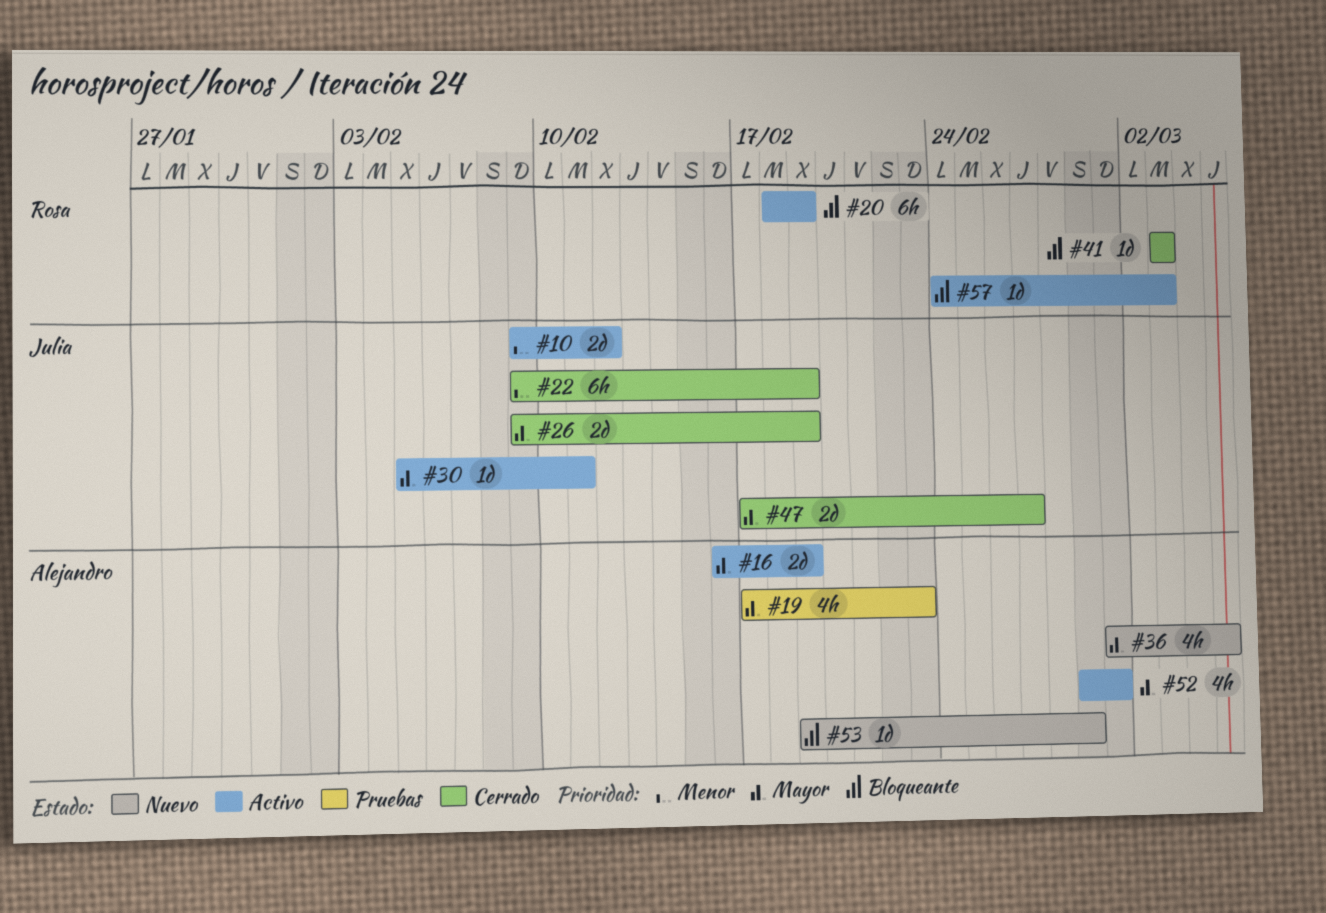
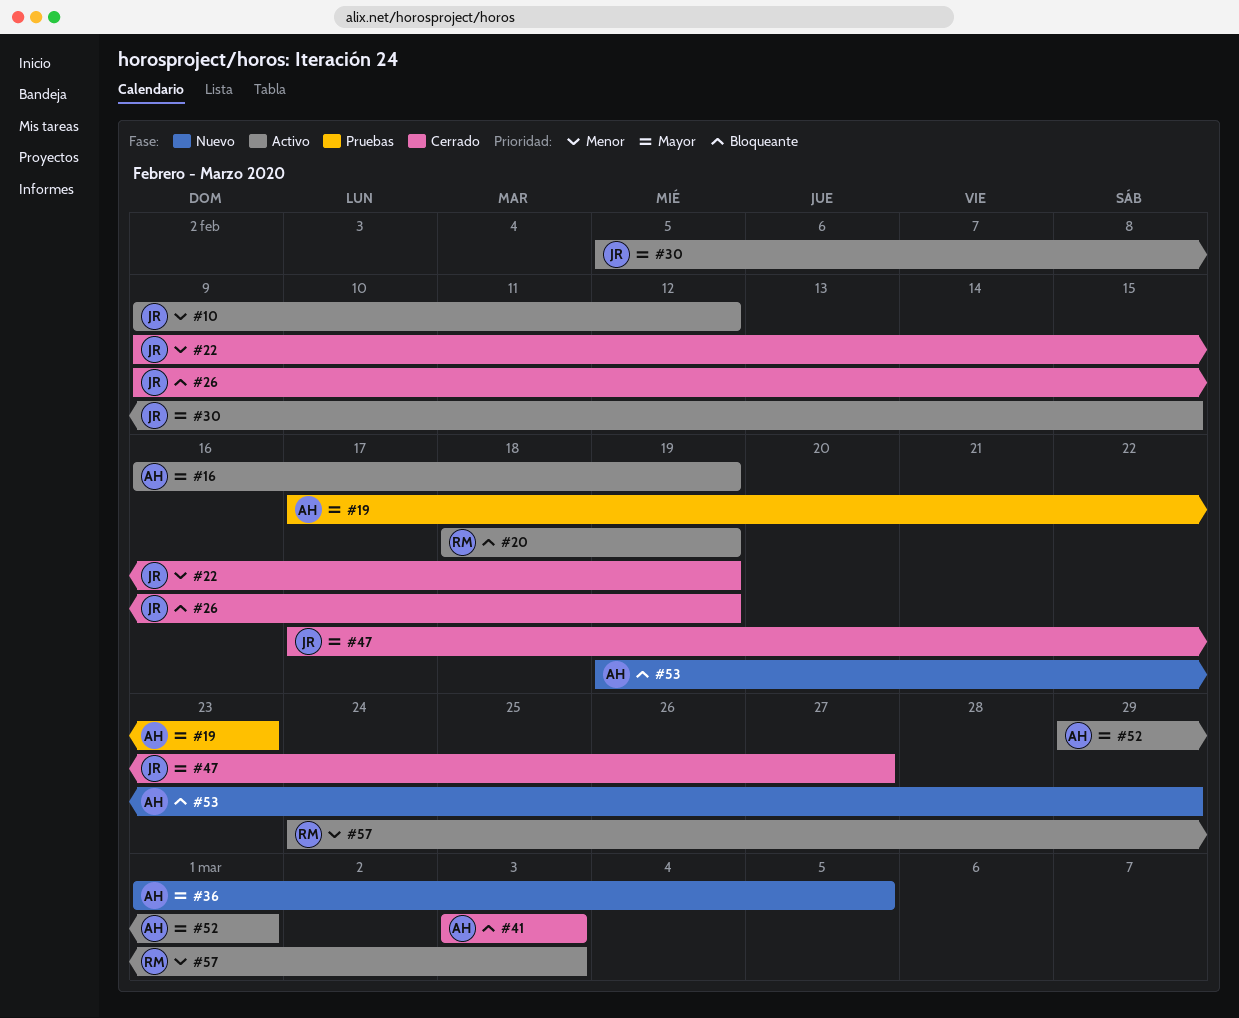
#26, priority: Mayor -> Bloqueante
#30, due: Feb 11 -> Feb 15
#41, owner: Rosa -> Alejandro
#57, priority: Bloqueante -> Menor

